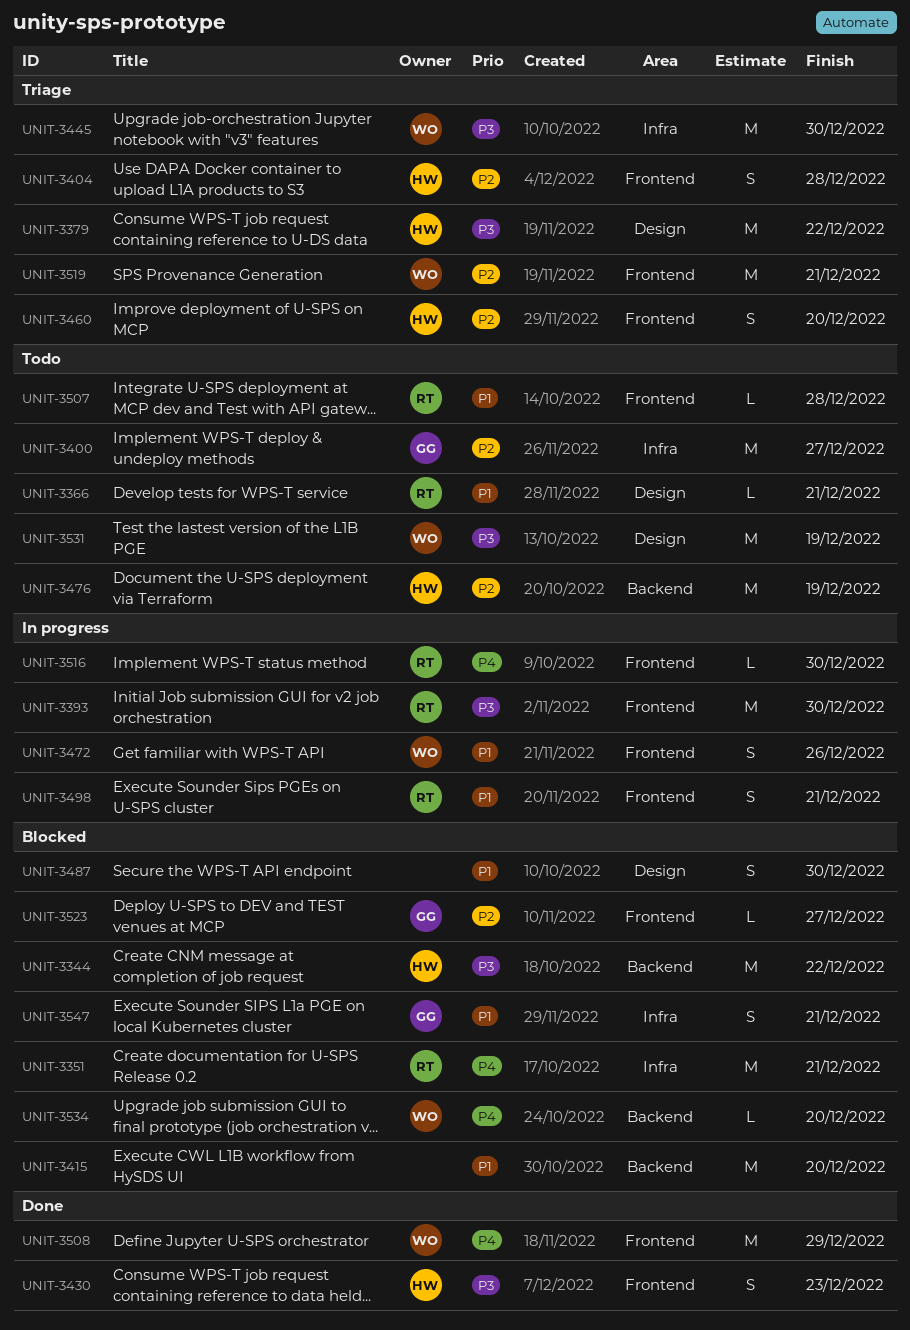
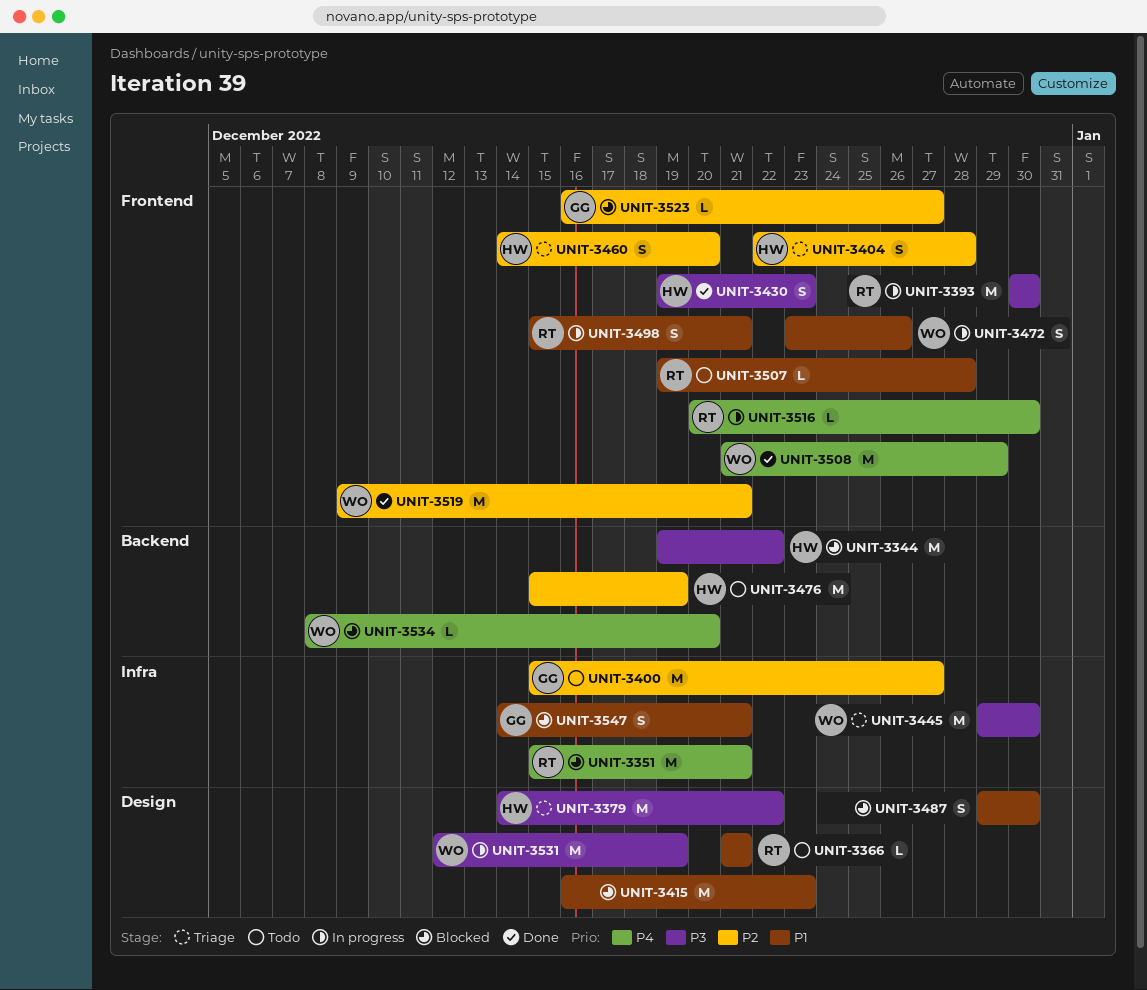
UNIT-3415, label: Backend -> Design
UNIT-3415, due: Dec 20 -> Dec 23
UNIT-3519, status: Triage -> Done
UNIT-3531, status: Todo -> In progress

